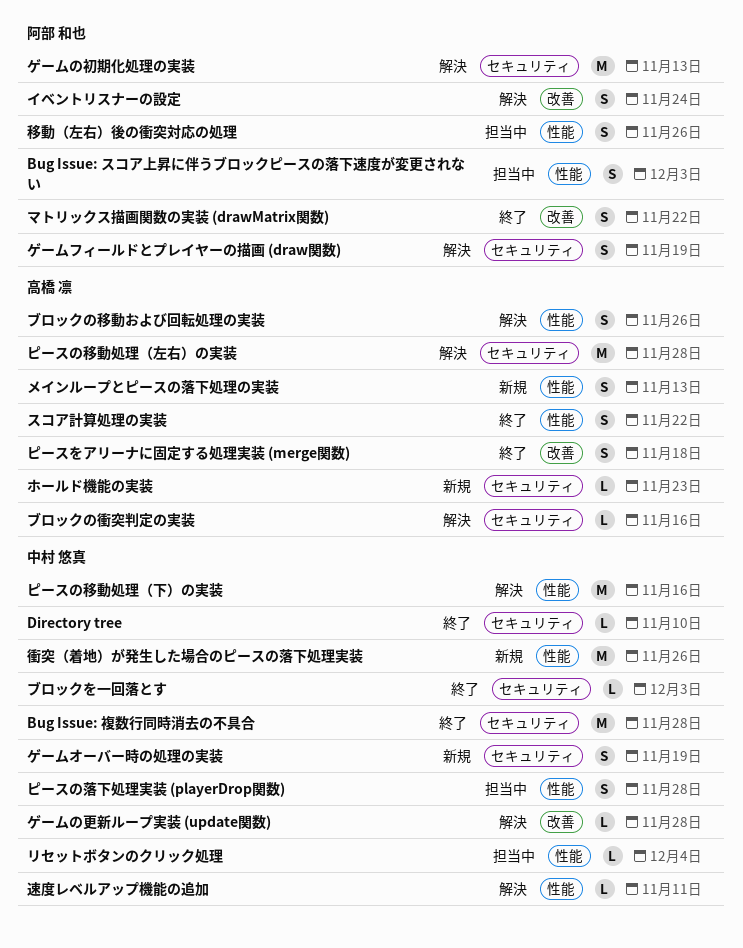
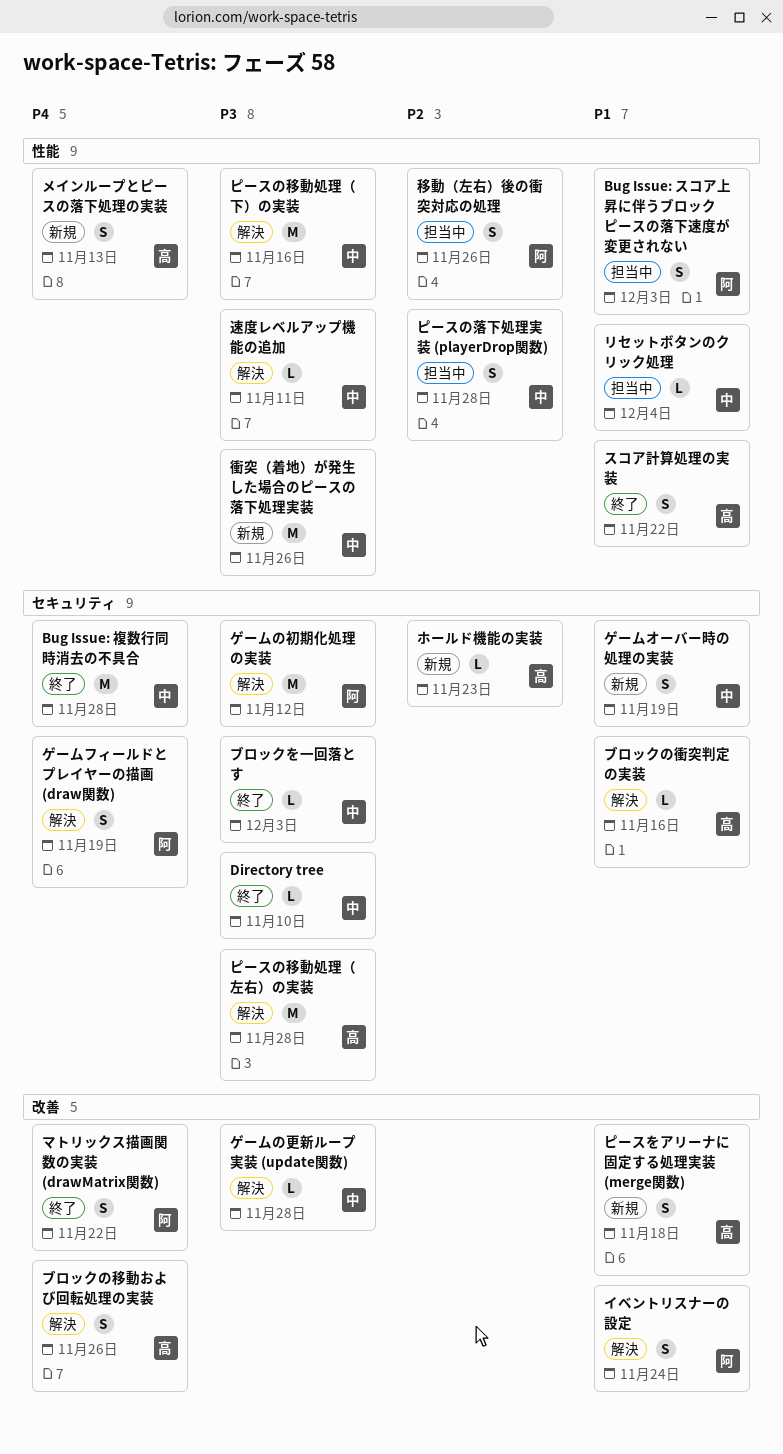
ゲームの初期化処理の実装, due: Nov 13 -> Nov 12
ピースをアリーナに固定する処理実装 (merge関数), status: 終了 -> 新規
ブロックの移動および回転処理の実装, label: 性能 -> 改善

